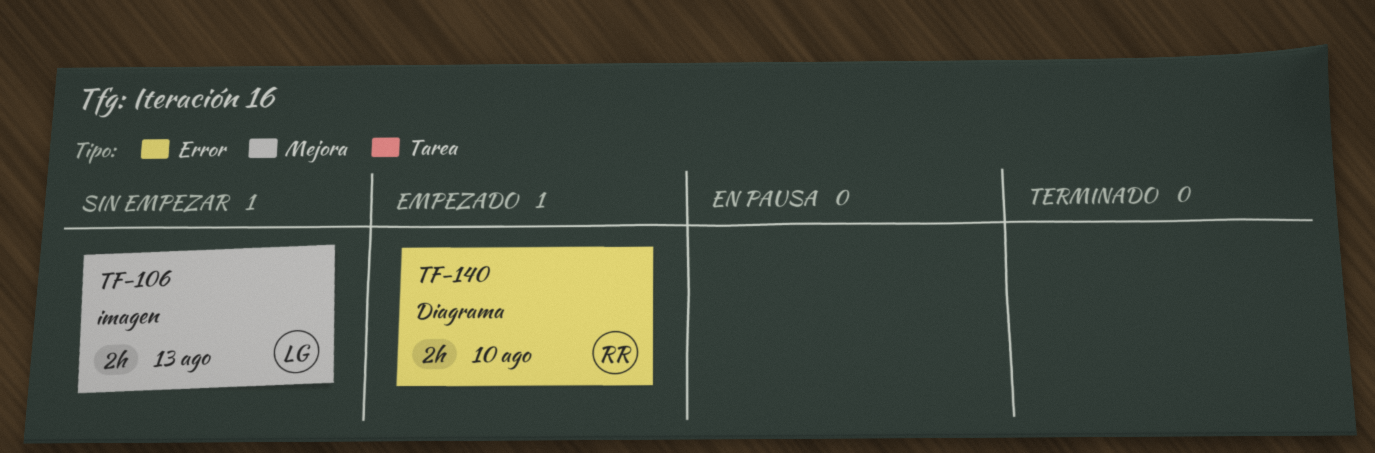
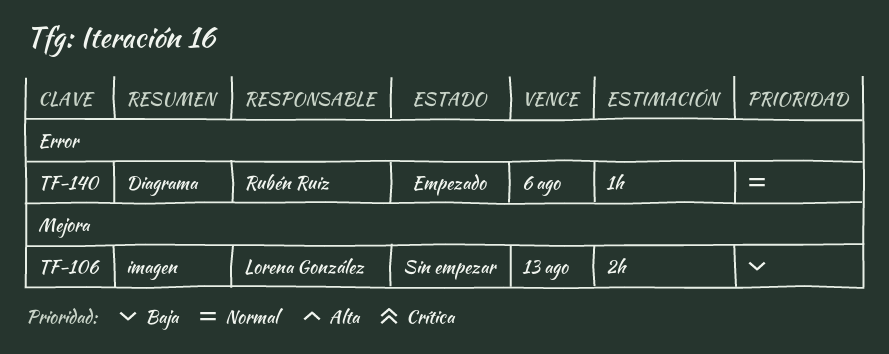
TF-140, estimate: 2h -> 1h
TF-140, due: Aug 10 -> Aug 6

